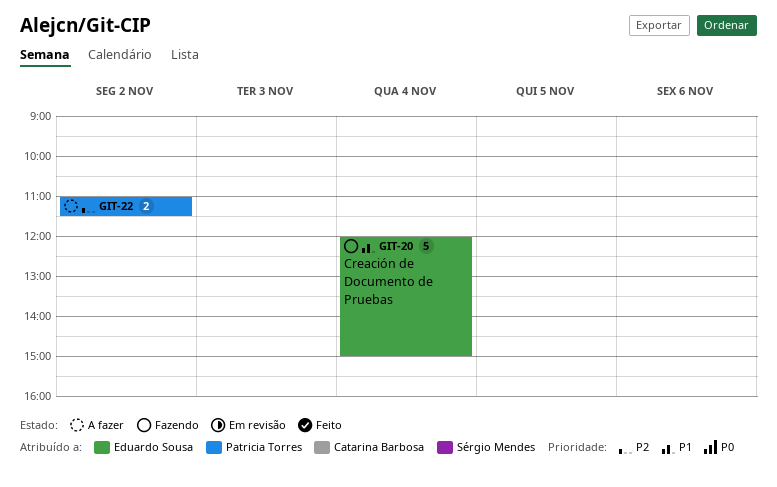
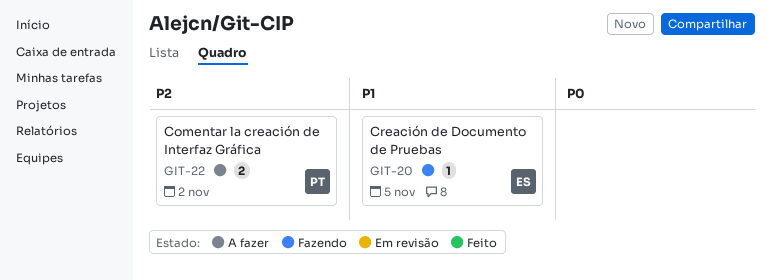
GIT-20, estimate: 5 -> 1
GIT-20, day: Nov 4 -> Nov 5

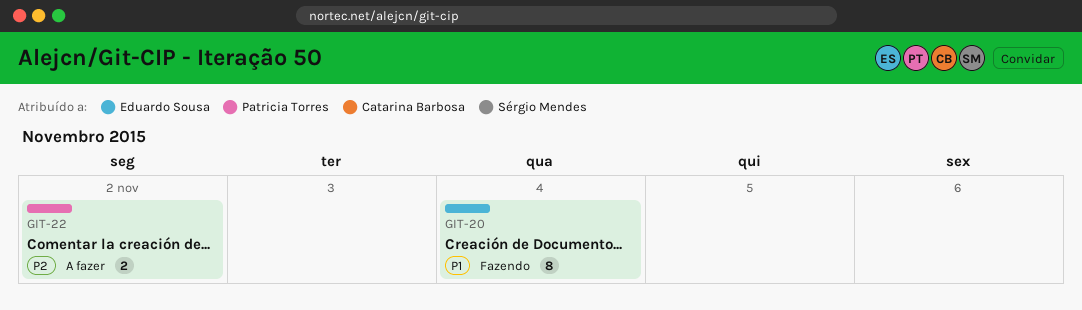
GIT-20, estimate: 1 -> 8
GIT-20, day: Nov 5 -> Nov 4

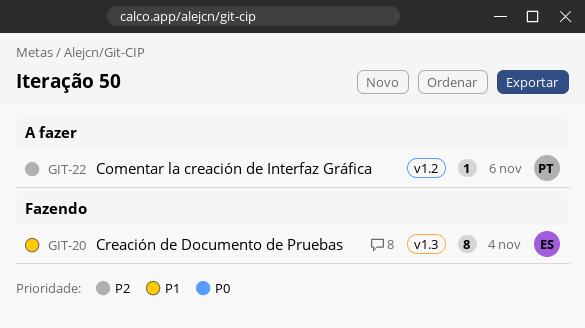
GIT-22, estimate: 2 -> 1
GIT-22, day: Nov 2 -> Nov 6

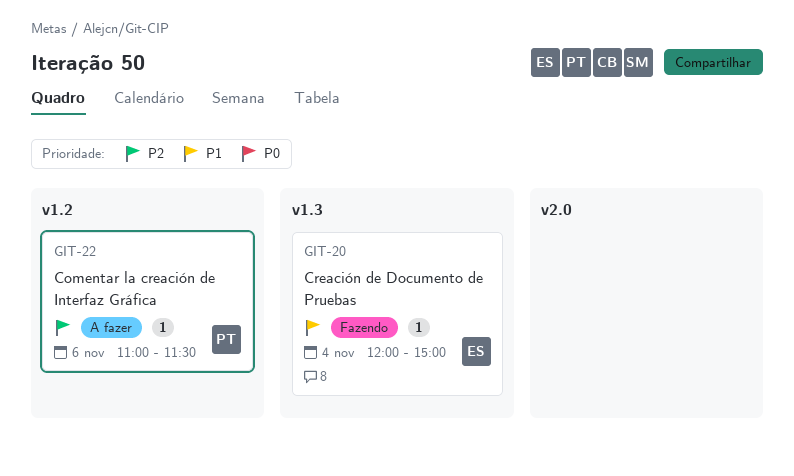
GIT-20, estimate: 8 -> 1

